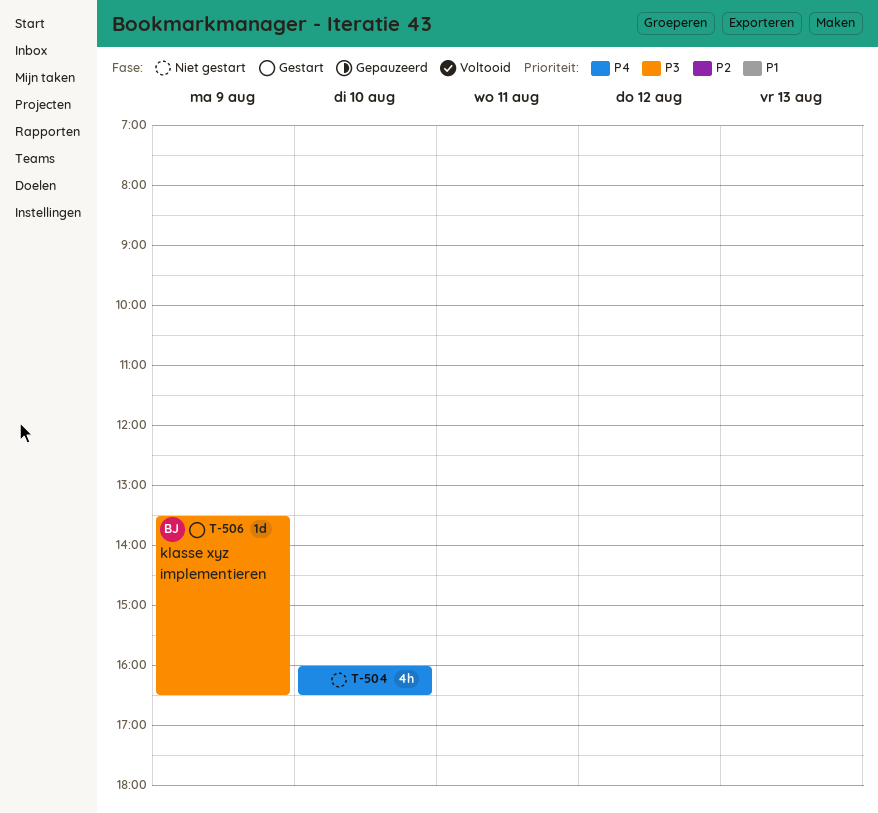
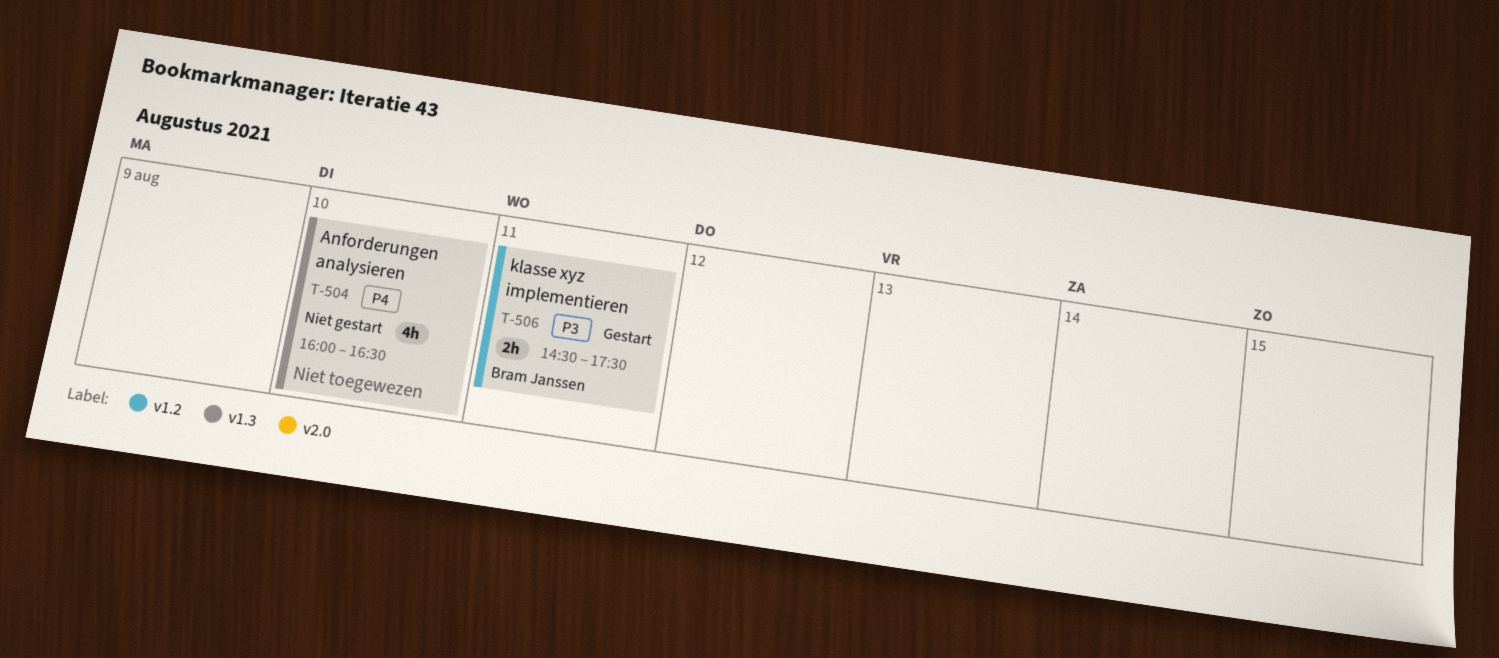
T-506, estimate: 1d -> 2h
T-506, day: Aug 9 -> Aug 11
T-506, begins: 13:30 -> 14:30
T-506, ends: 16:30 -> 17:30

